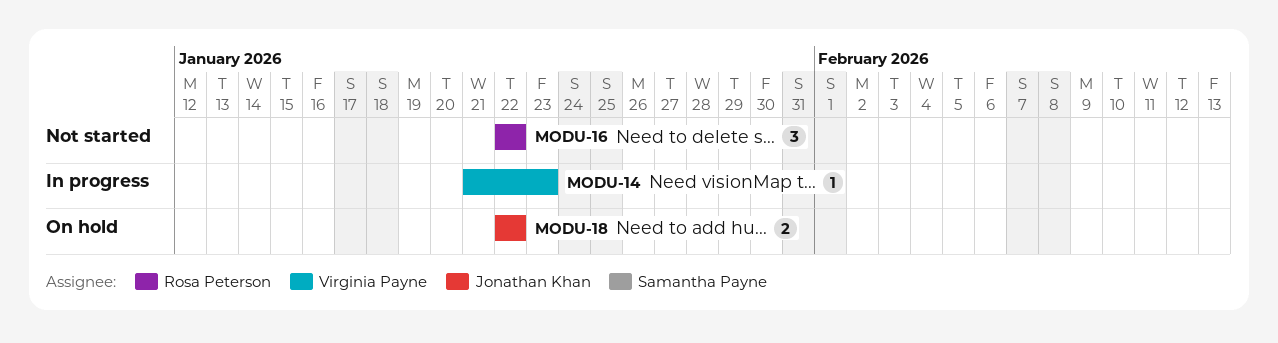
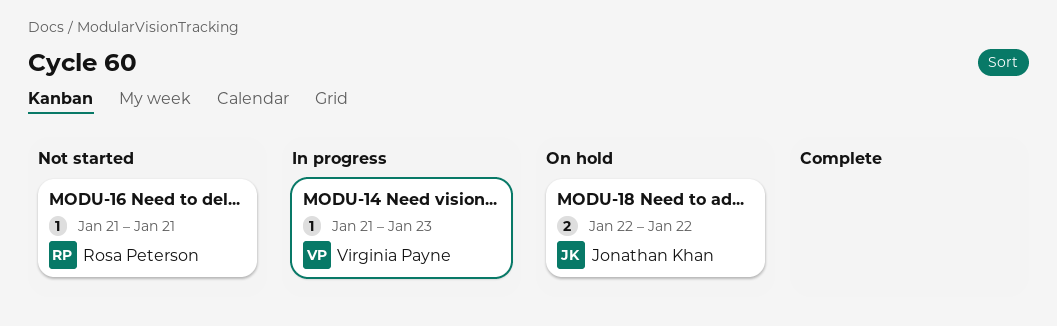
MODU-16, estimate: 3 -> 1
MODU-16, start: Jan 22 -> Jan 21
MODU-16, due: Jan 22 -> Jan 21

